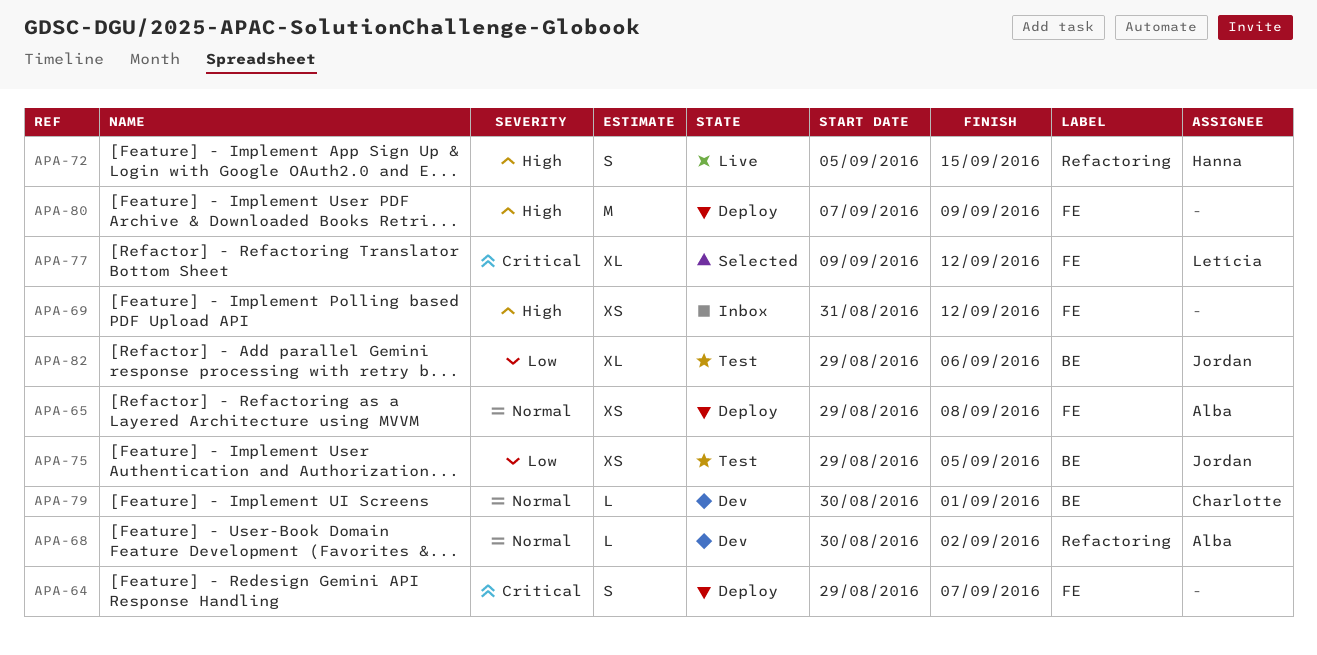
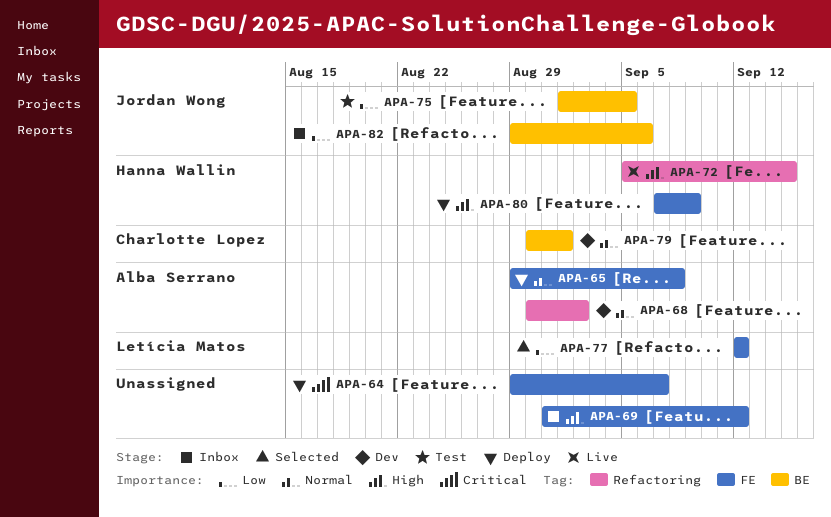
APA-75, start: Aug 29 -> Sep 1
APA-77, priority: Critical -> Low
APA-77, start: Sep 9 -> Sep 12
APA-80, owner: none -> Hanna Wallin
APA-82, status: Test -> Inbox

